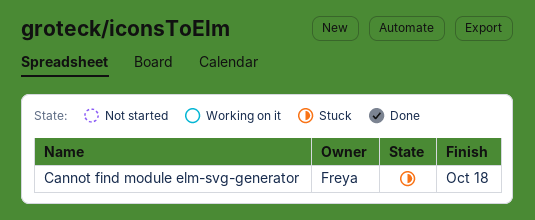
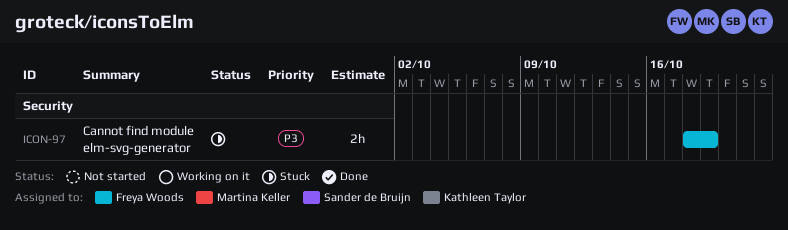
Cannot find module elm-svg-generator, due: Oct 18 -> Oct 19

